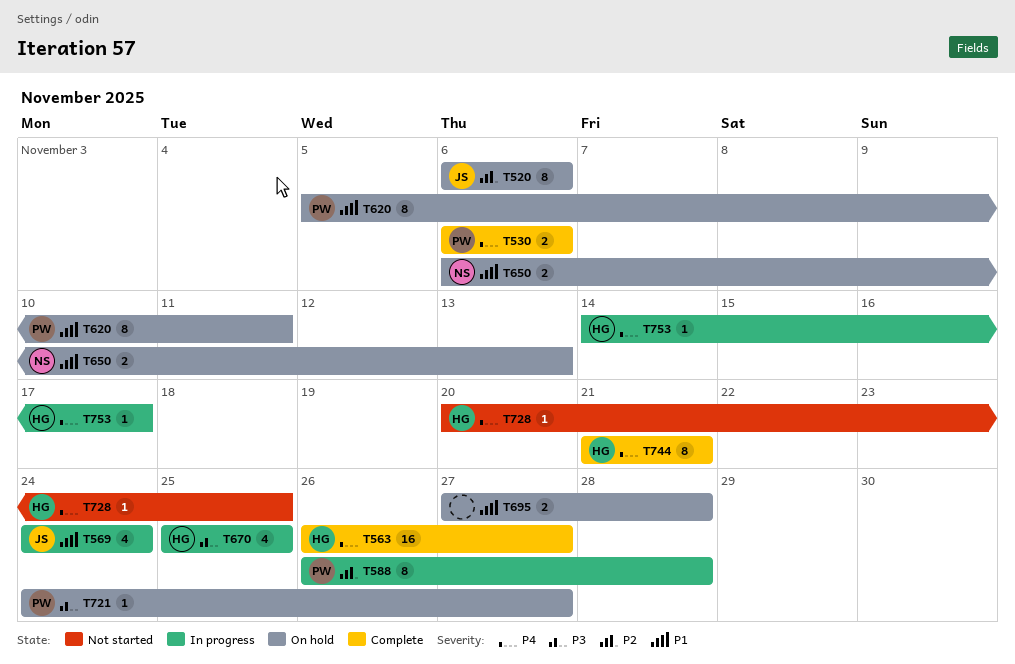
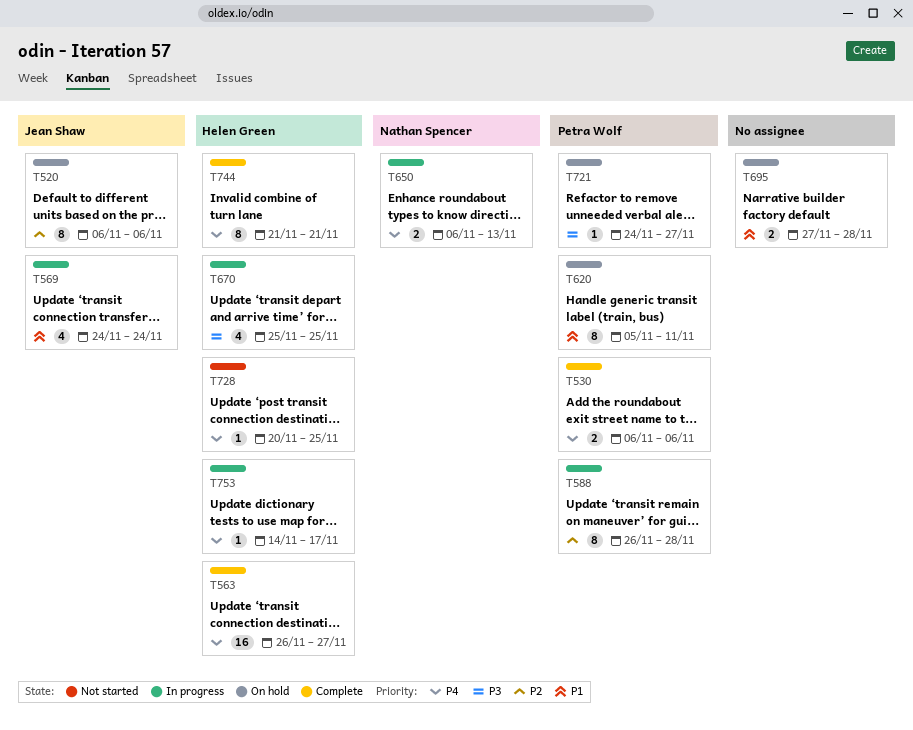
T650, status: On hold -> In progress
T650, priority: P1 -> P4

